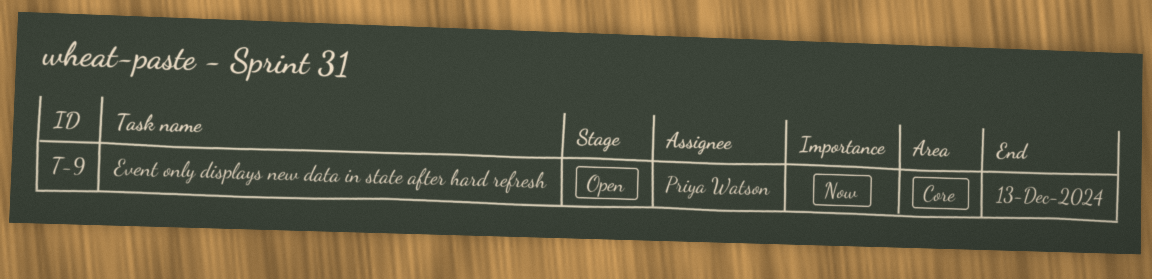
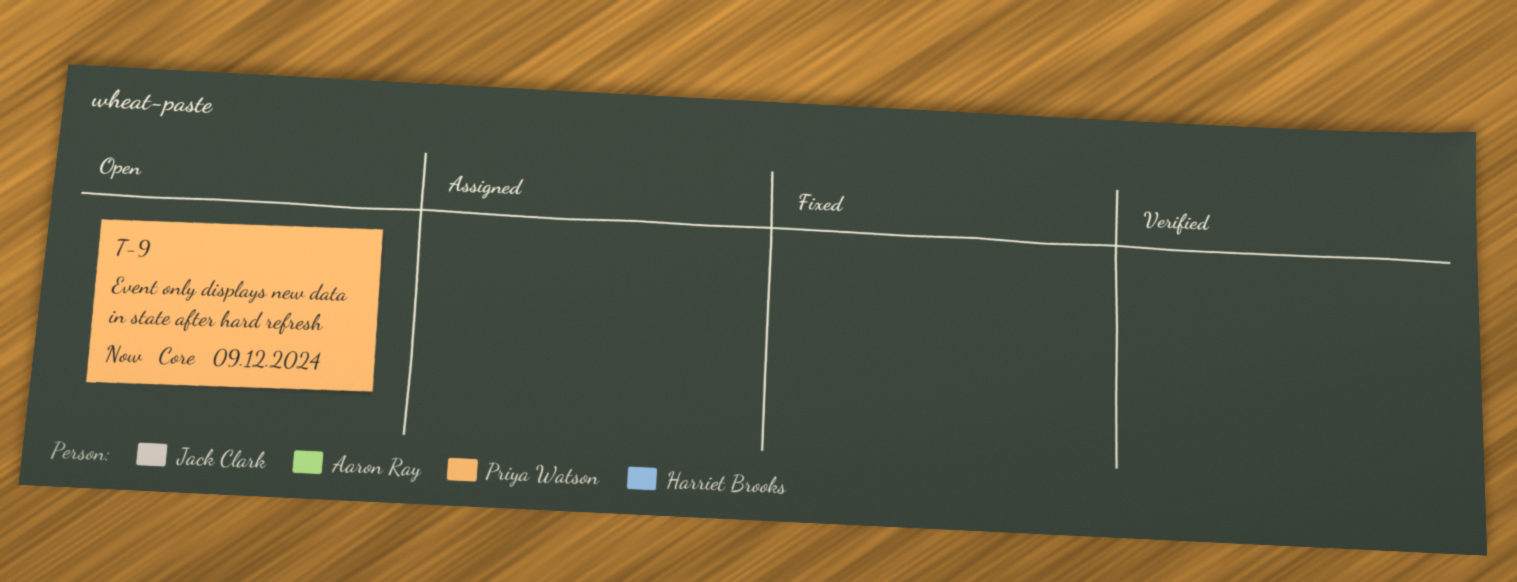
T-9, due: Dec 13 -> Dec 9

